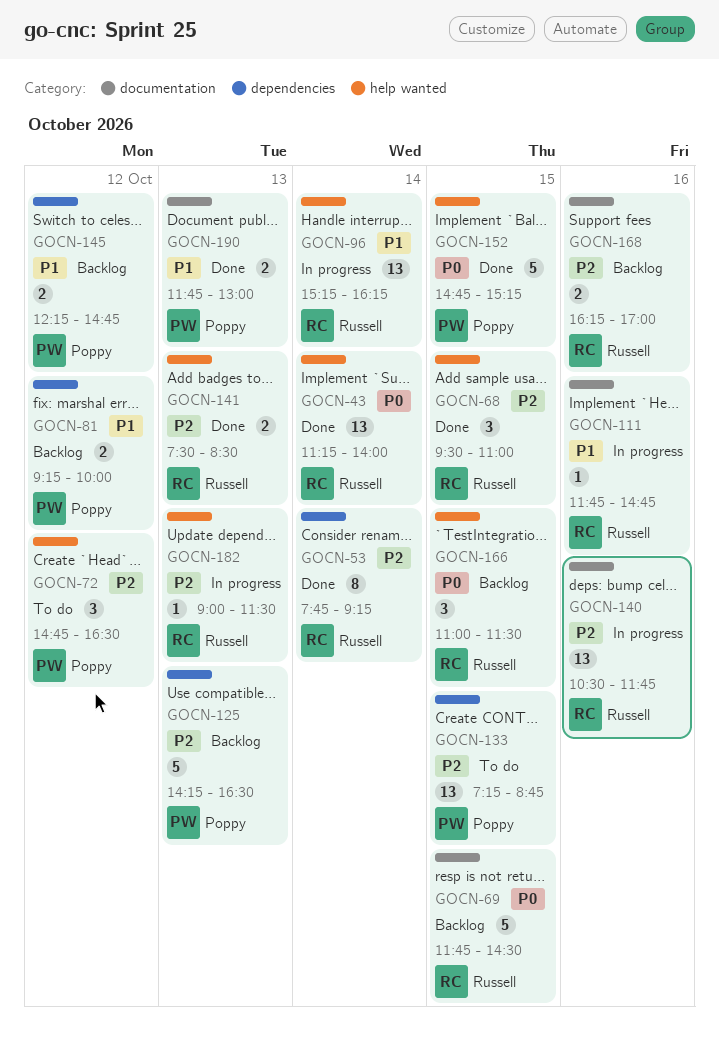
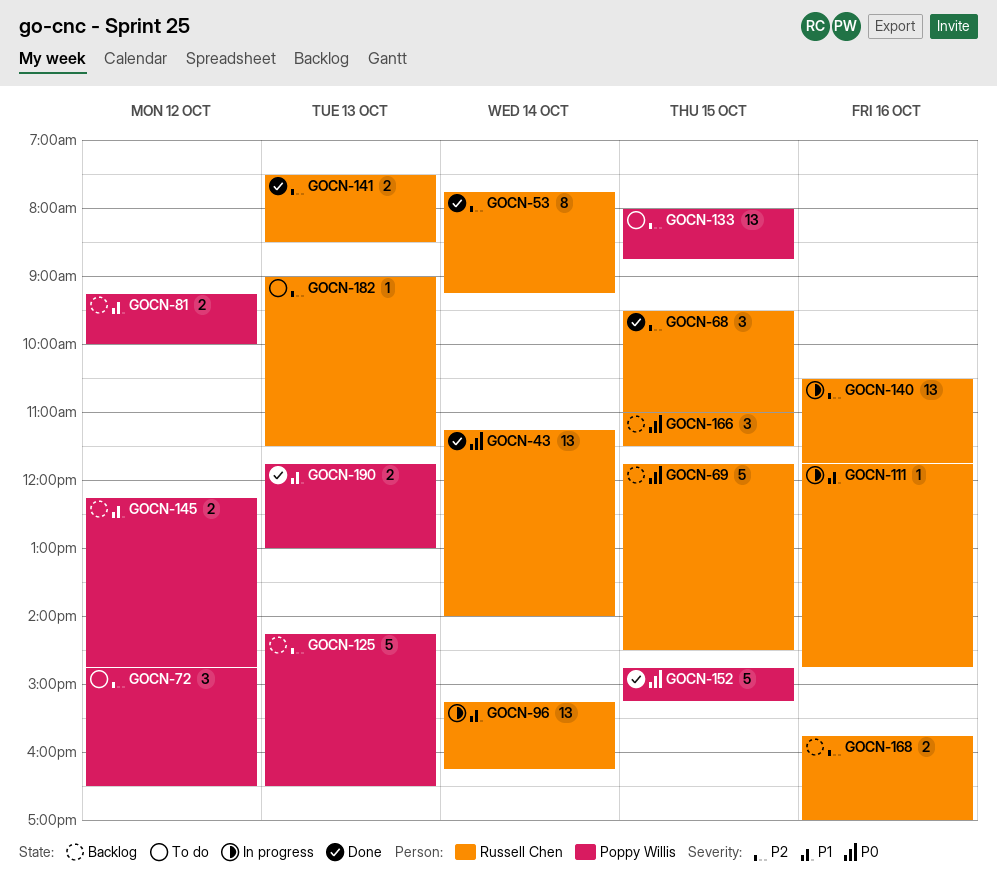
GOCN-133, begins: 07:15 -> 08:00
GOCN-168, begins: 16:15 -> 15:45
GOCN-182, status: In progress -> To do

